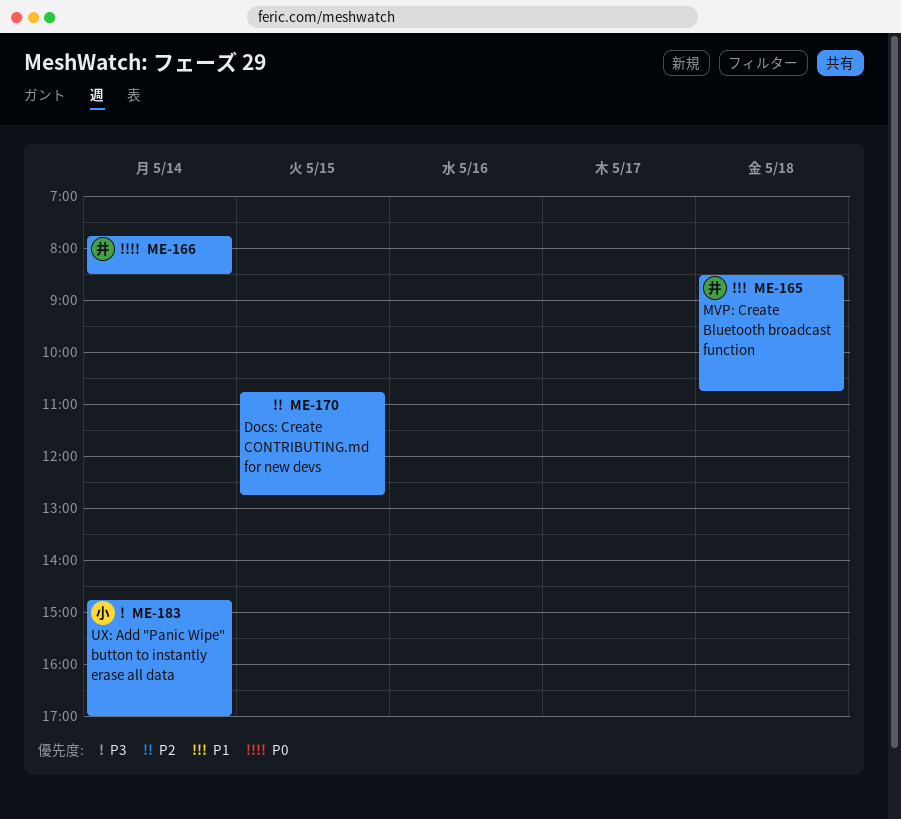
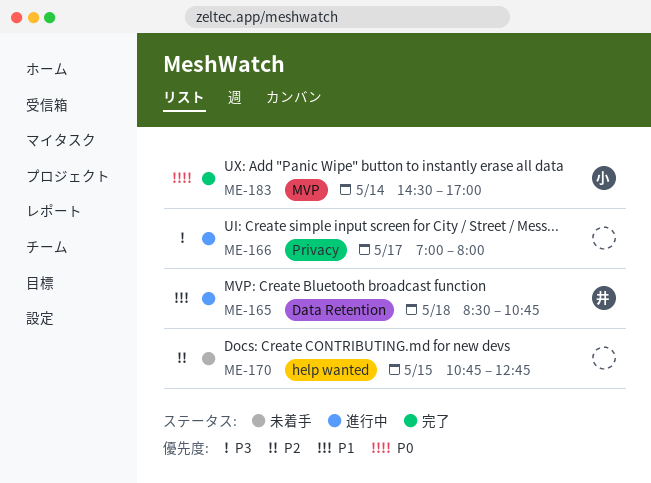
ME-166, owner: 井 -> none
ME-166, priority: P0 -> P3
ME-166, day: May 14 -> May 17
ME-166, begins: 07:45 -> 07:00
ME-166, ends: 08:30 -> 08:00
ME-183, priority: P3 -> P0
ME-183, begins: 14:45 -> 14:30

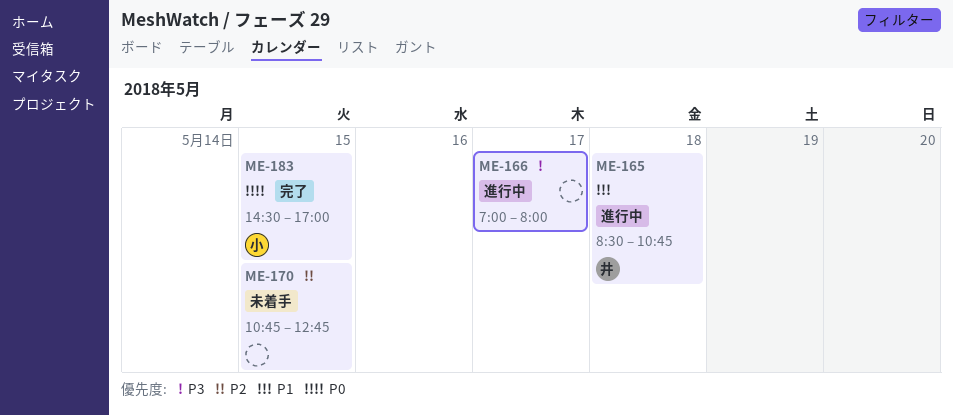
ME-183, day: May 14 -> May 15

